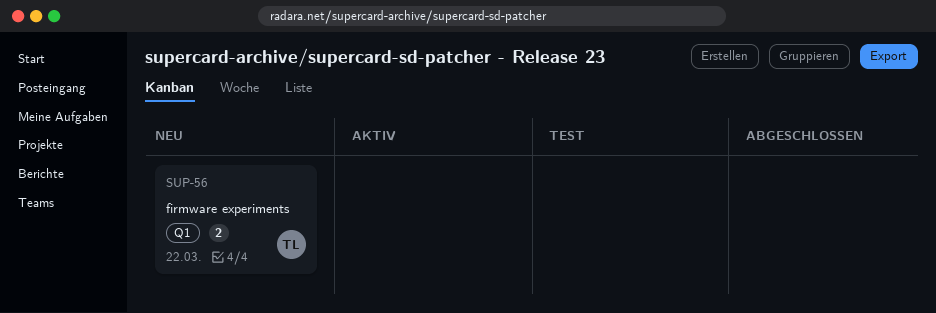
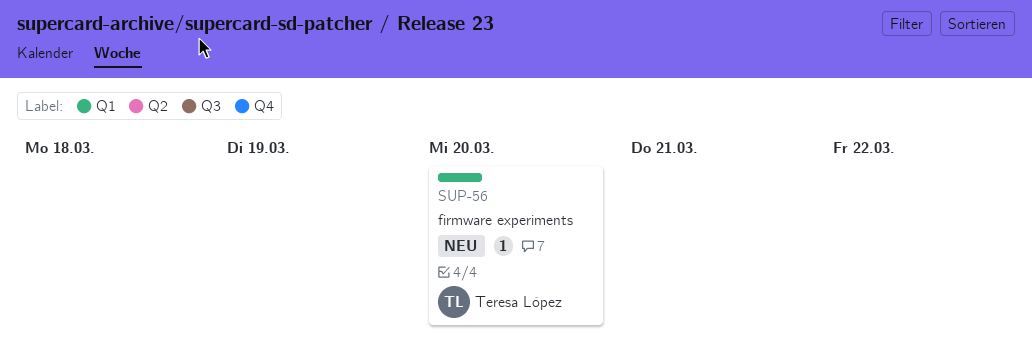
SUP-56, estimate: 2 -> 1
SUP-56, due: Mar 22 -> Mar 20

